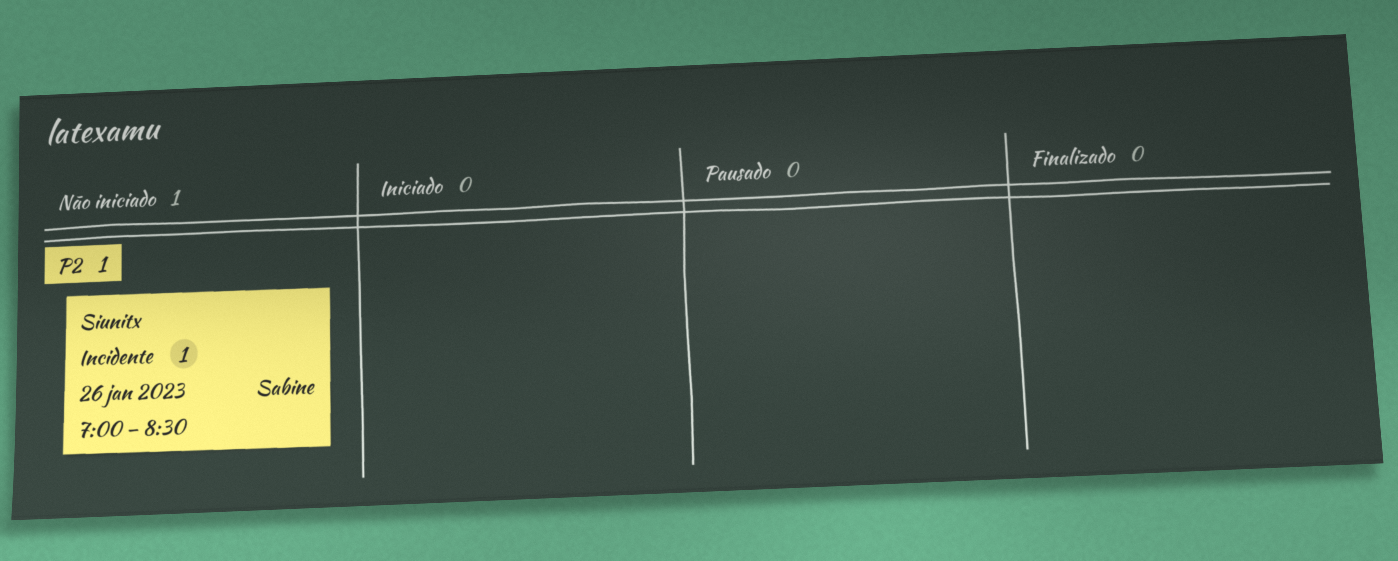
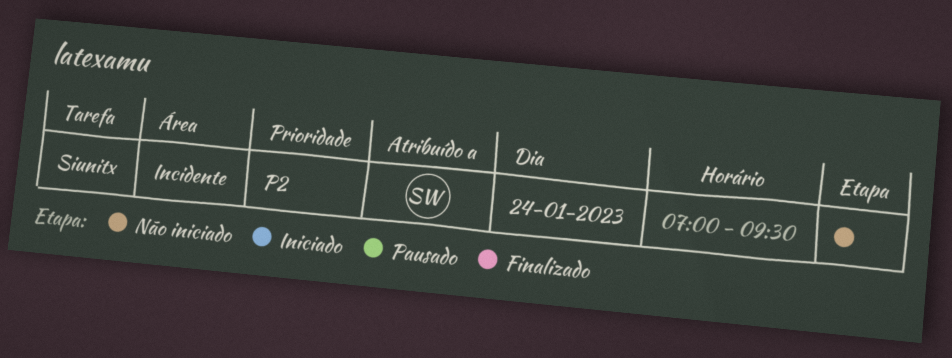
Siunitx, day: Jan 26 -> Jan 24
Siunitx, ends: 08:30 -> 09:30

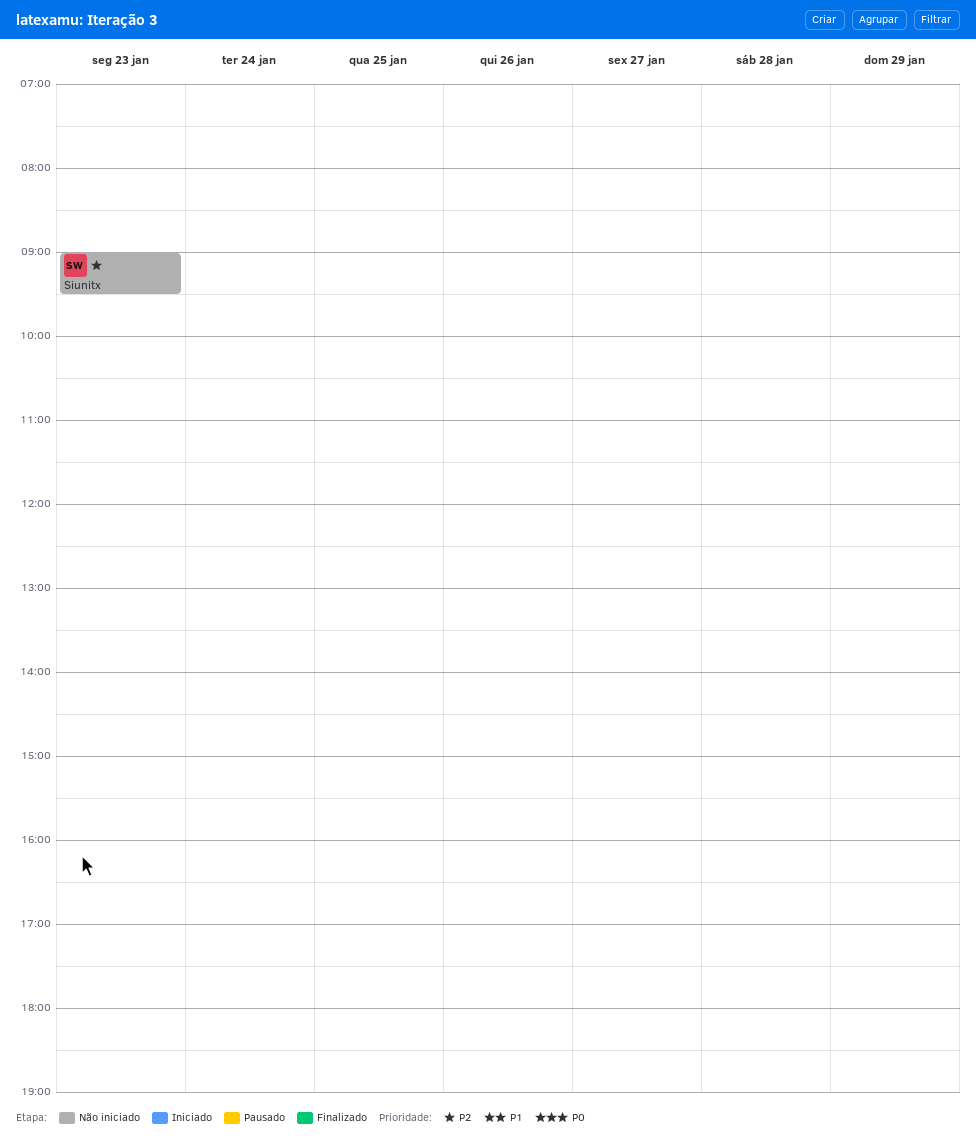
Siunitx, day: Jan 24 -> Jan 23
Siunitx, begins: 07:00 -> 09:00

